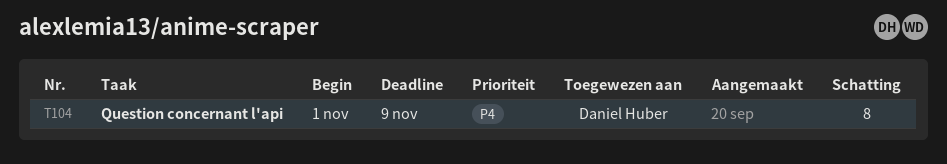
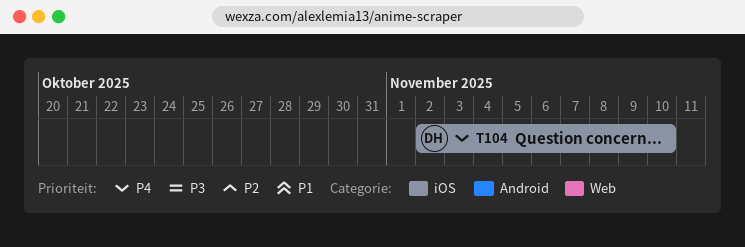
T104, start: Nov 1 -> Nov 2
T104, due: Nov 9 -> Nov 10

